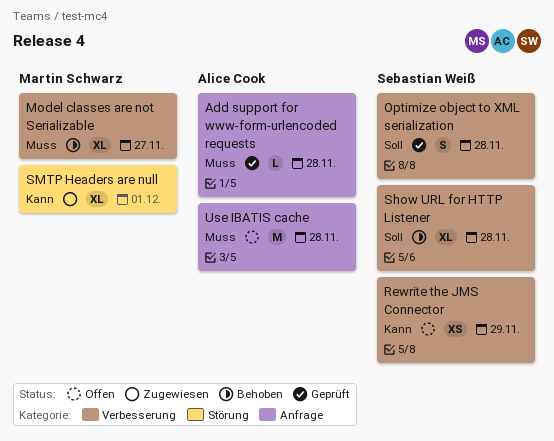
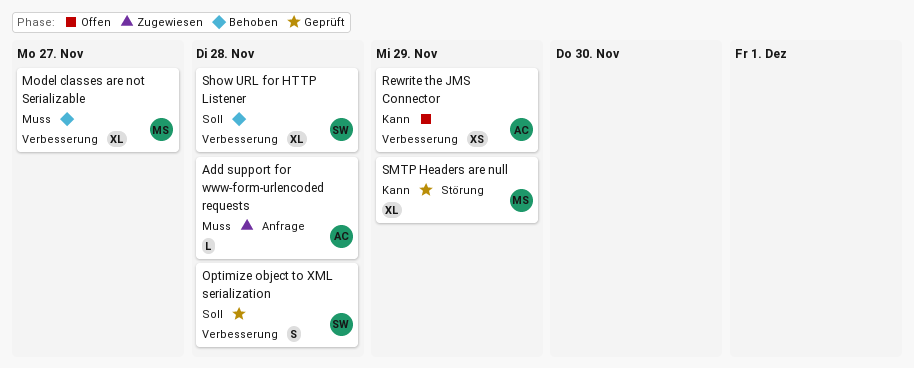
Add support for www-form-urlencoded requests, status: Geprüft -> Zugewiesen
Rewrite the JMS Connector, owner: Sebastian Weiß -> Alice Cook
SMTP Headers are null, status: Zugewiesen -> Geprüft
SMTP Headers are null, due: Dec 1 -> Nov 29
Use IBATIS cache: present -> none

